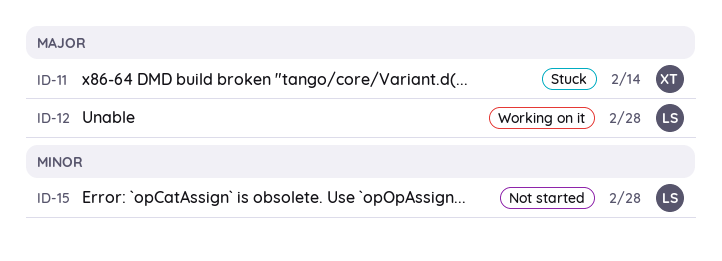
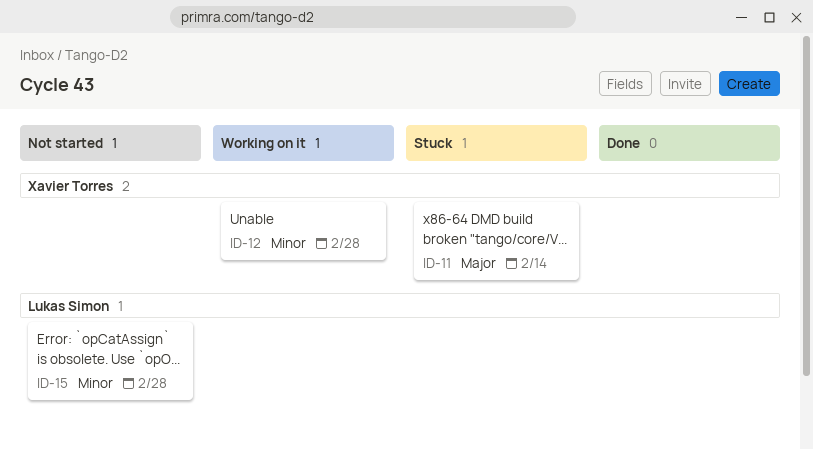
ID-12, owner: Lukas Simon -> Xavier Torres
ID-12, priority: Major -> Minor

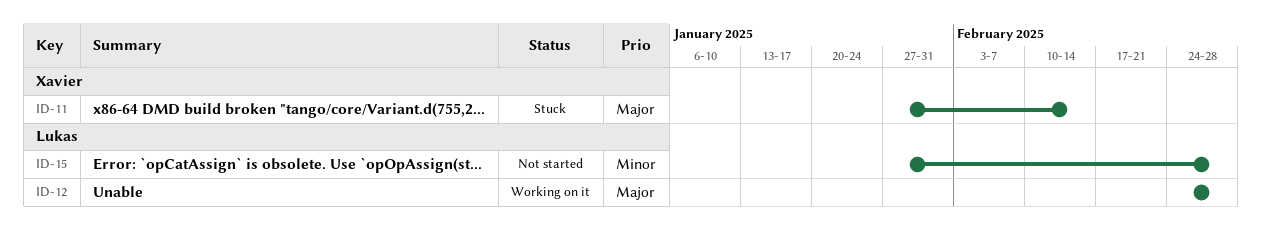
ID-12, owner: Xavier Torres -> Lukas Simon
ID-12, priority: Minor -> Major

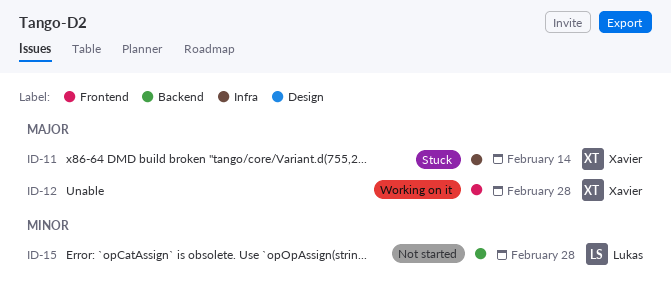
ID-12, owner: Lukas -> Xavier

